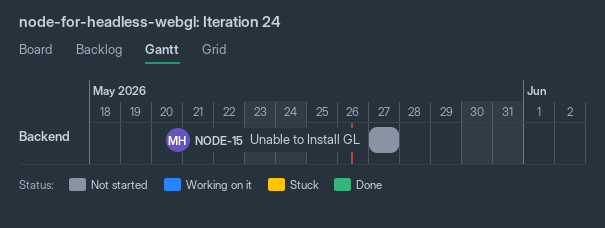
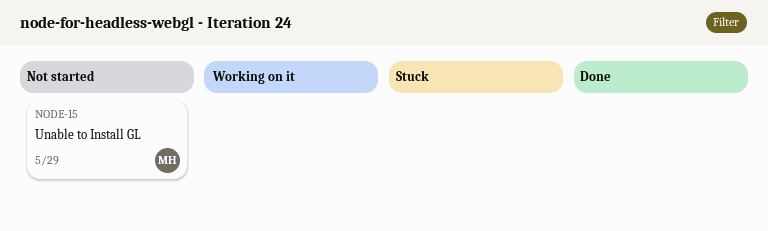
NODE-15, due: May 27 -> May 29

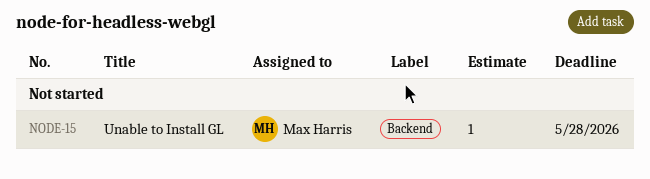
NODE-15, due: May 29 -> May 28

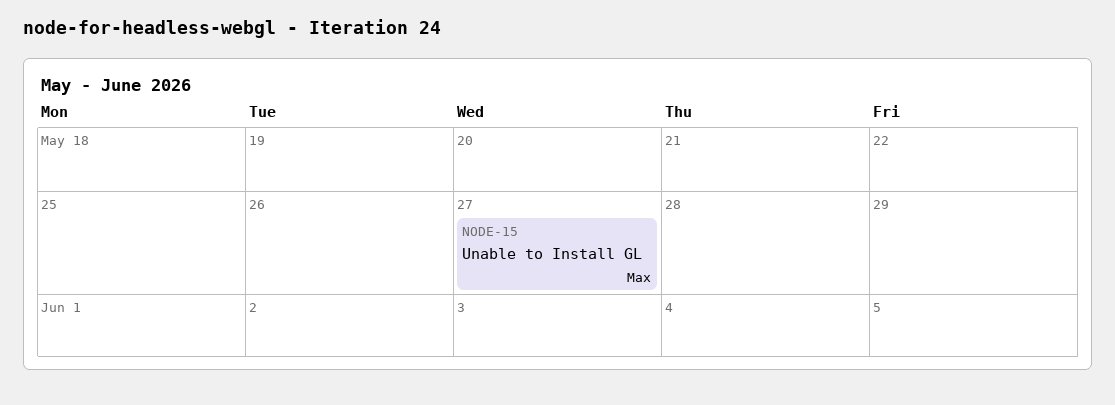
NODE-15, due: May 28 -> May 27

